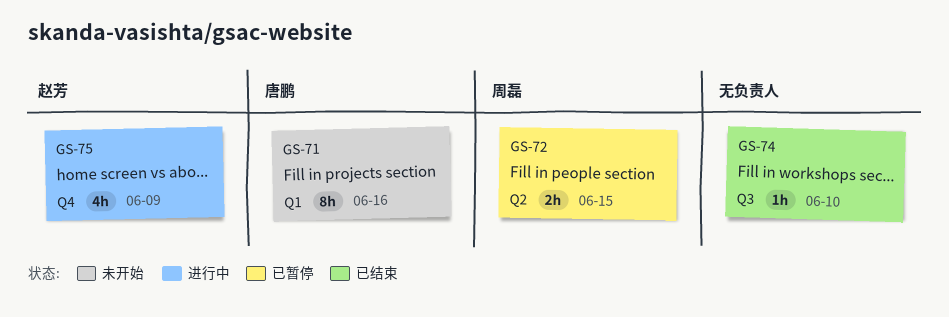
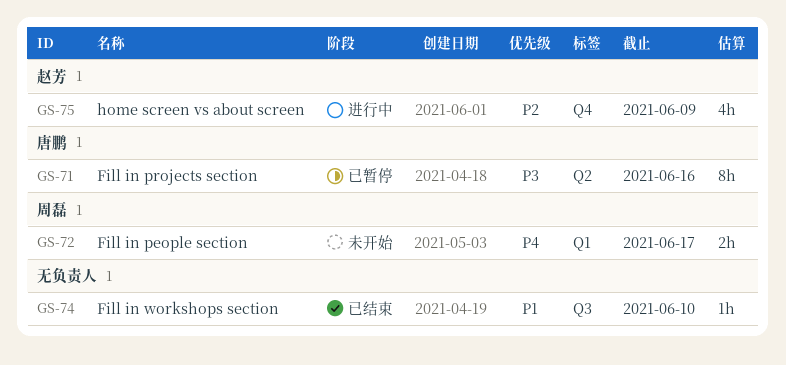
GS-71, status: 未开始 -> 已暂停
GS-71, label: Q1 -> Q2
GS-72, status: 已暂停 -> 未开始
GS-72, label: Q2 -> Q1
GS-72, due: Jun 15 -> Jun 17

